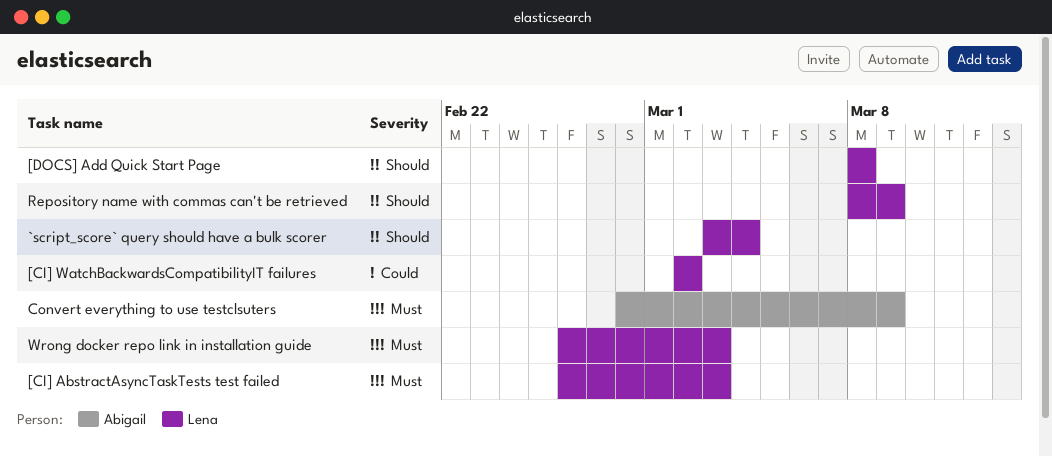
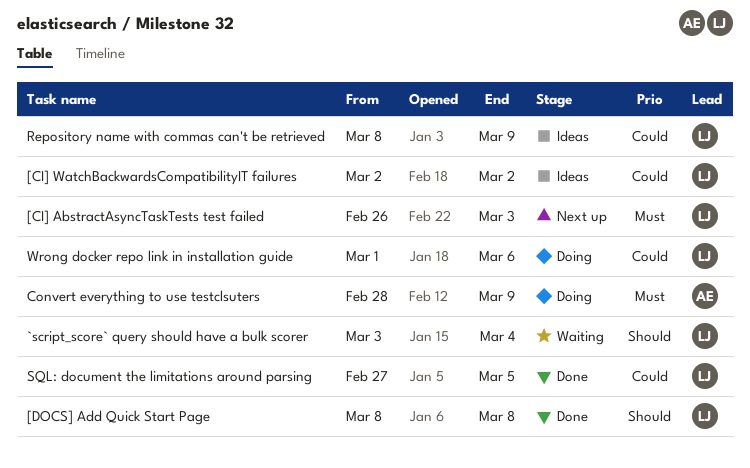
Repository name with commas can't be retrieved, priority: Should -> Could
SQL: document the limitations around parsing: none -> present
Wrong docker repo link in installation guide, priority: Must -> Could
Wrong docker repo link in installation guide, start: Feb 26 -> Mar 1
Wrong docker repo link in installation guide, due: Mar 3 -> Mar 6

